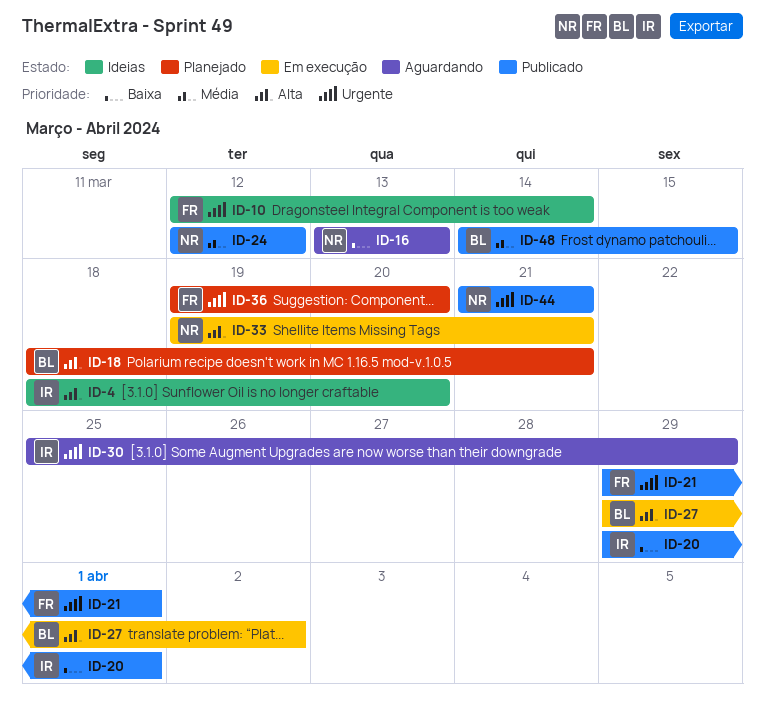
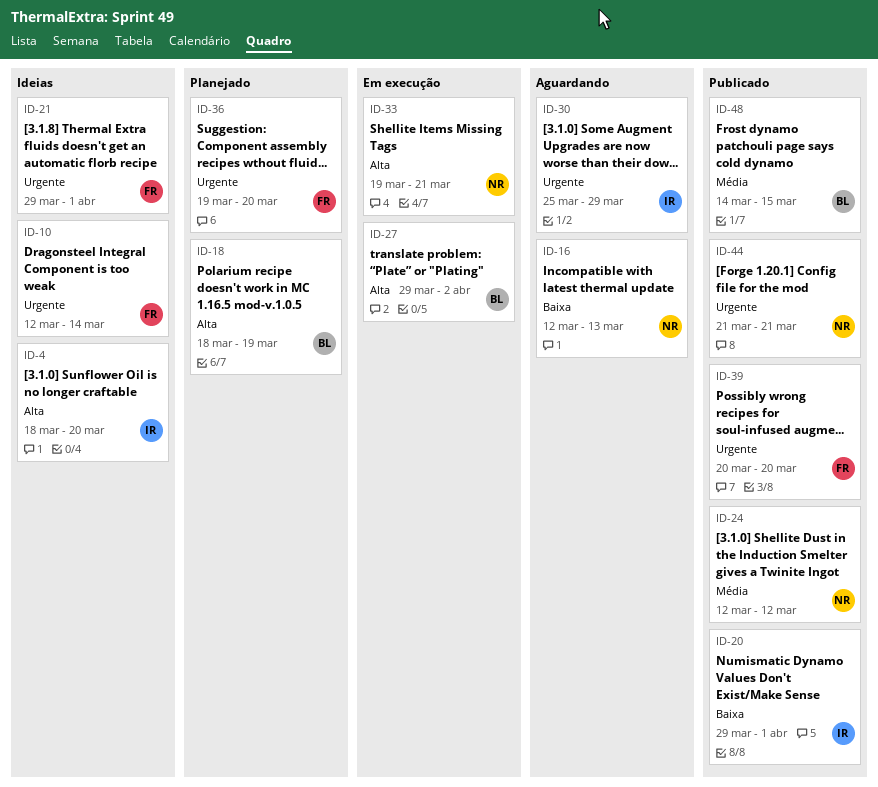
ID-16, start: Mar 13 -> Mar 12
ID-18, due: Mar 21 -> Mar 19
ID-21, status: Publicado -> Ideias
ID-39: none -> present

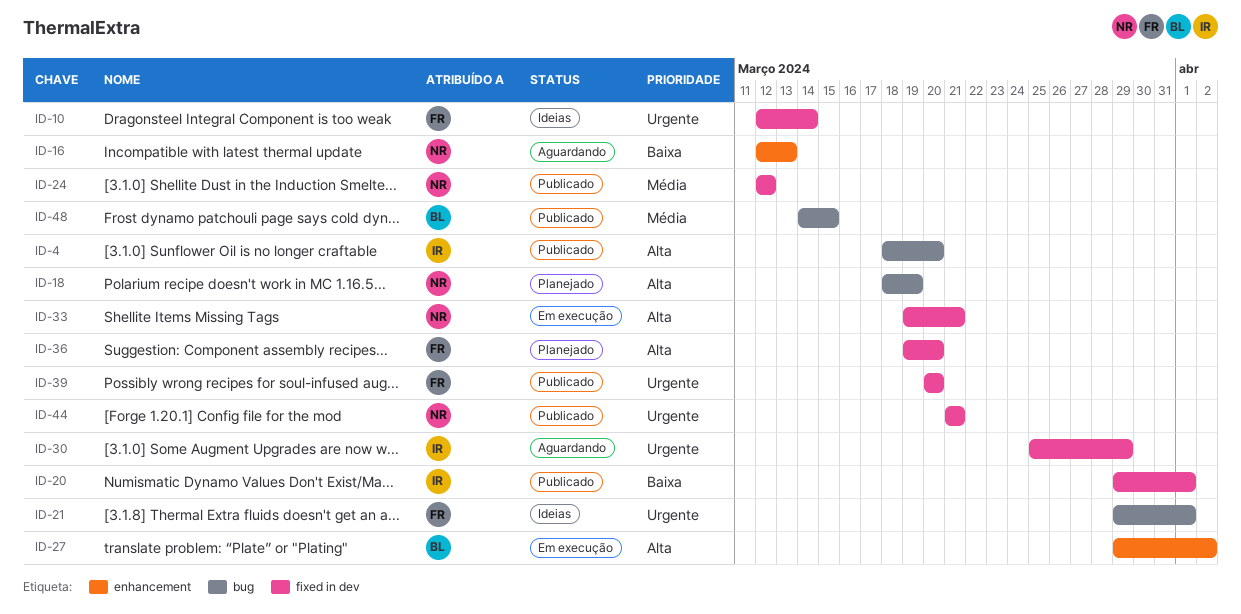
ID-4, status: Ideias -> Publicado
ID-18, owner: BL -> NR
ID-36, priority: Urgente -> Alta

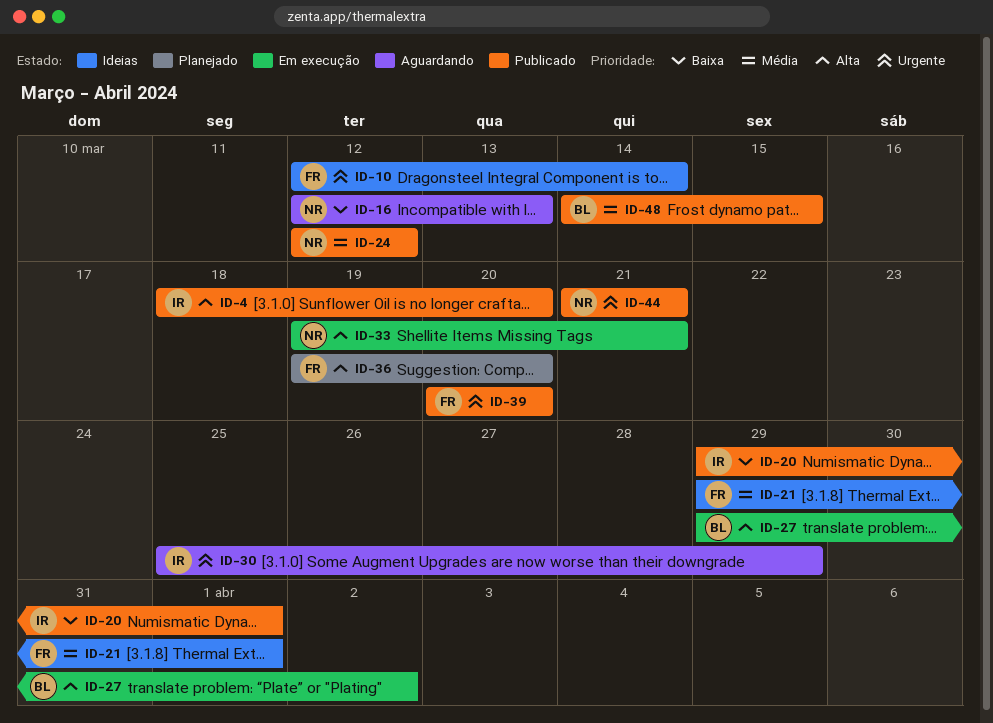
ID-18: present -> none
ID-21, priority: Urgente -> Média

